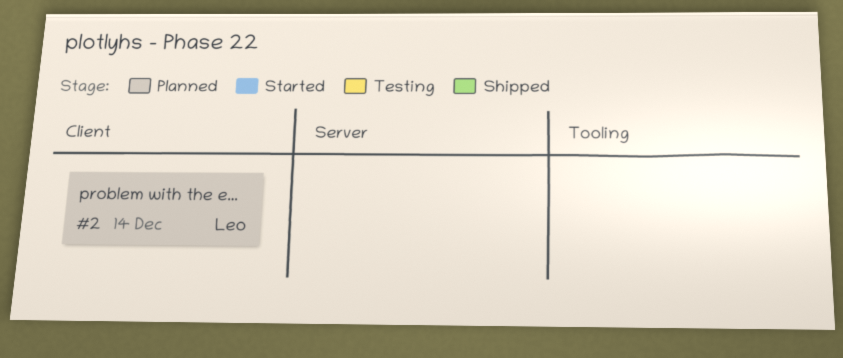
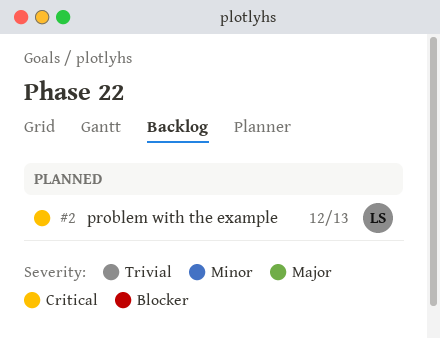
#2, due: Dec 14 -> Dec 13

